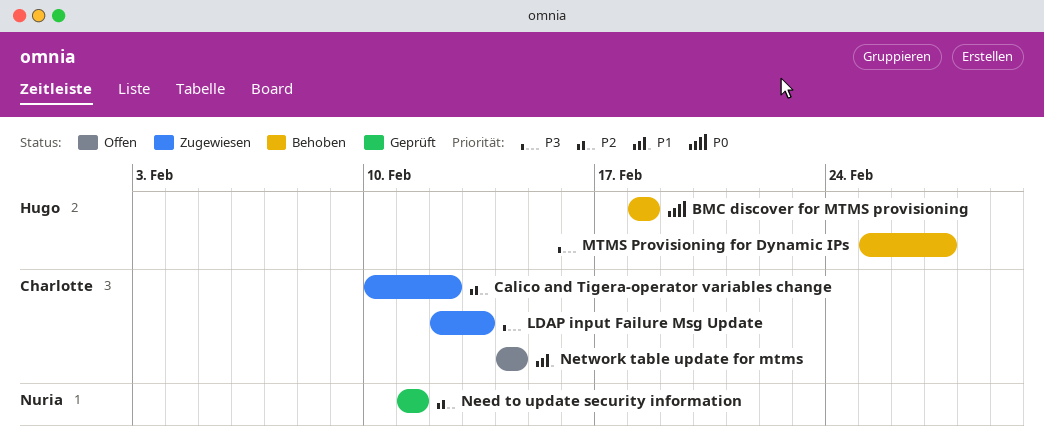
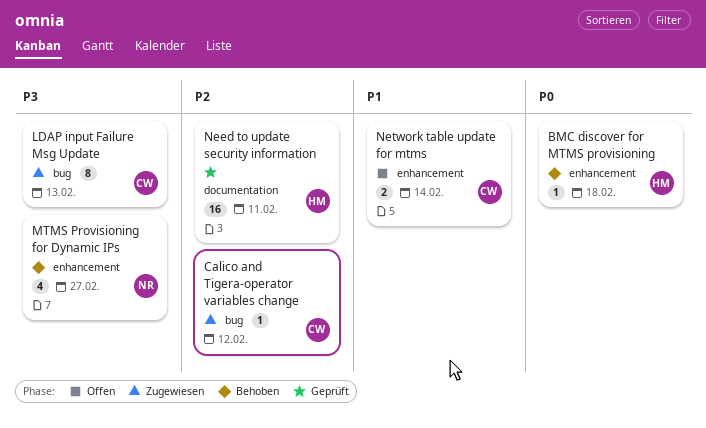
MTMS Provisioning for Dynamic IPs, owner: Hugo -> Nuria
Need to update security information, owner: Nuria -> Hugo

